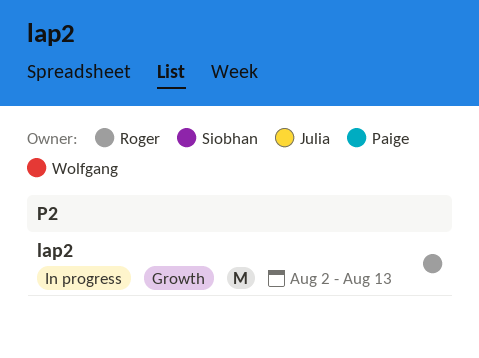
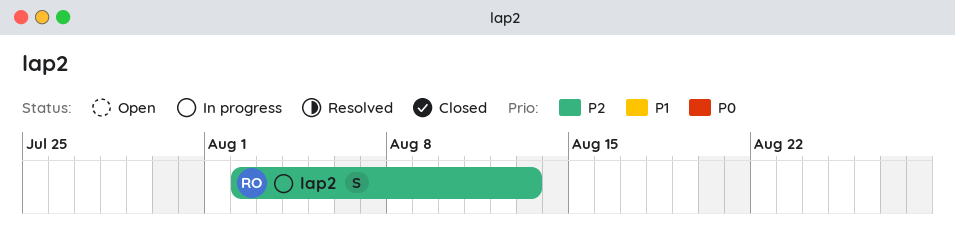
lap2, estimate: M -> S

